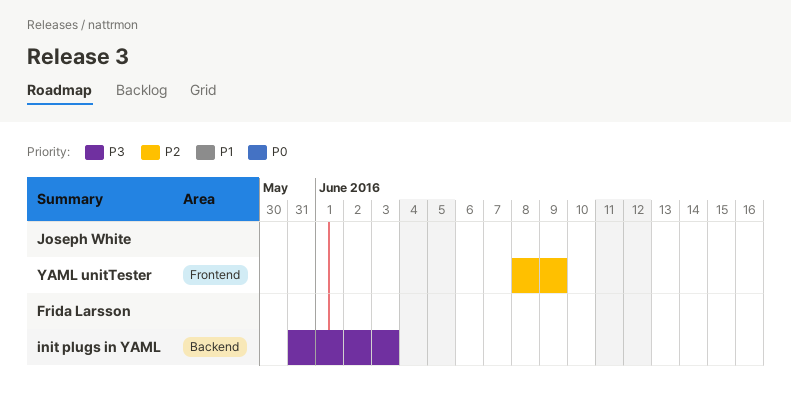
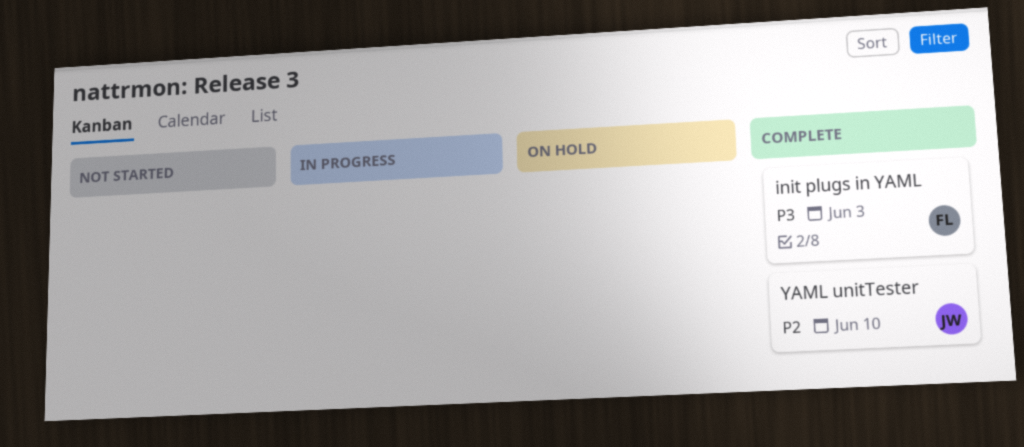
YAML unitTester, due: Jun 9 -> Jun 10

